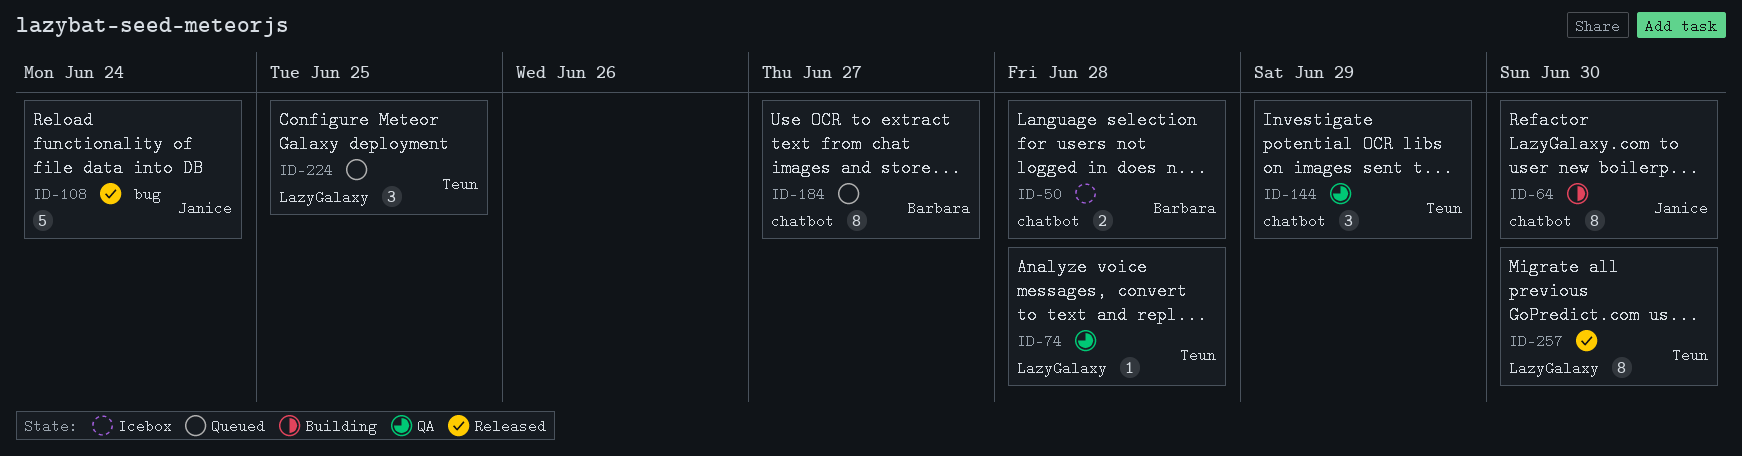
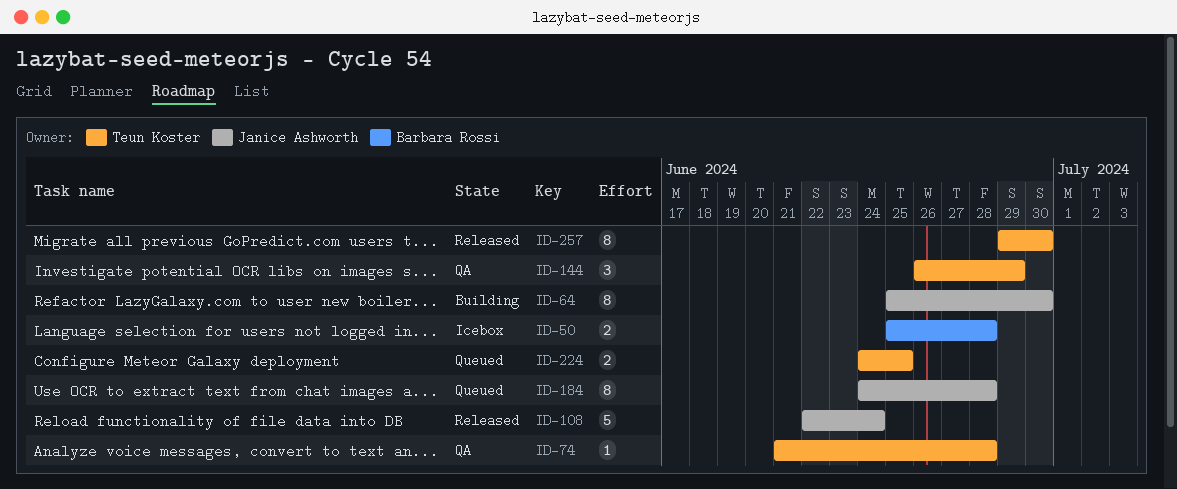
ID-184, owner: Barbara Rossi -> Janice Ashworth
ID-184, due: Jun 27 -> Jun 28
ID-224, estimate: 3 -> 2

